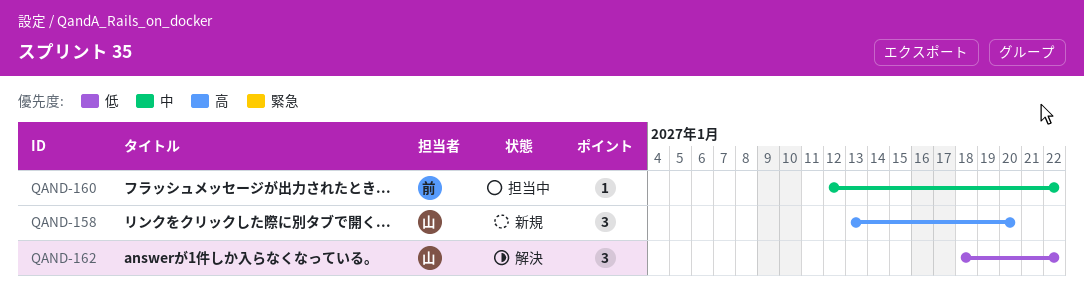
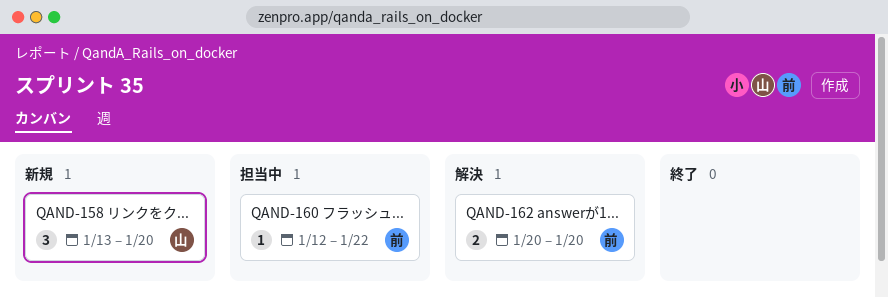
QAND-162, owner: 山 -> 前
QAND-162, estimate: 3 -> 2
QAND-162, start: Jan 18 -> Jan 20
QAND-162, due: Jan 22 -> Jan 20

